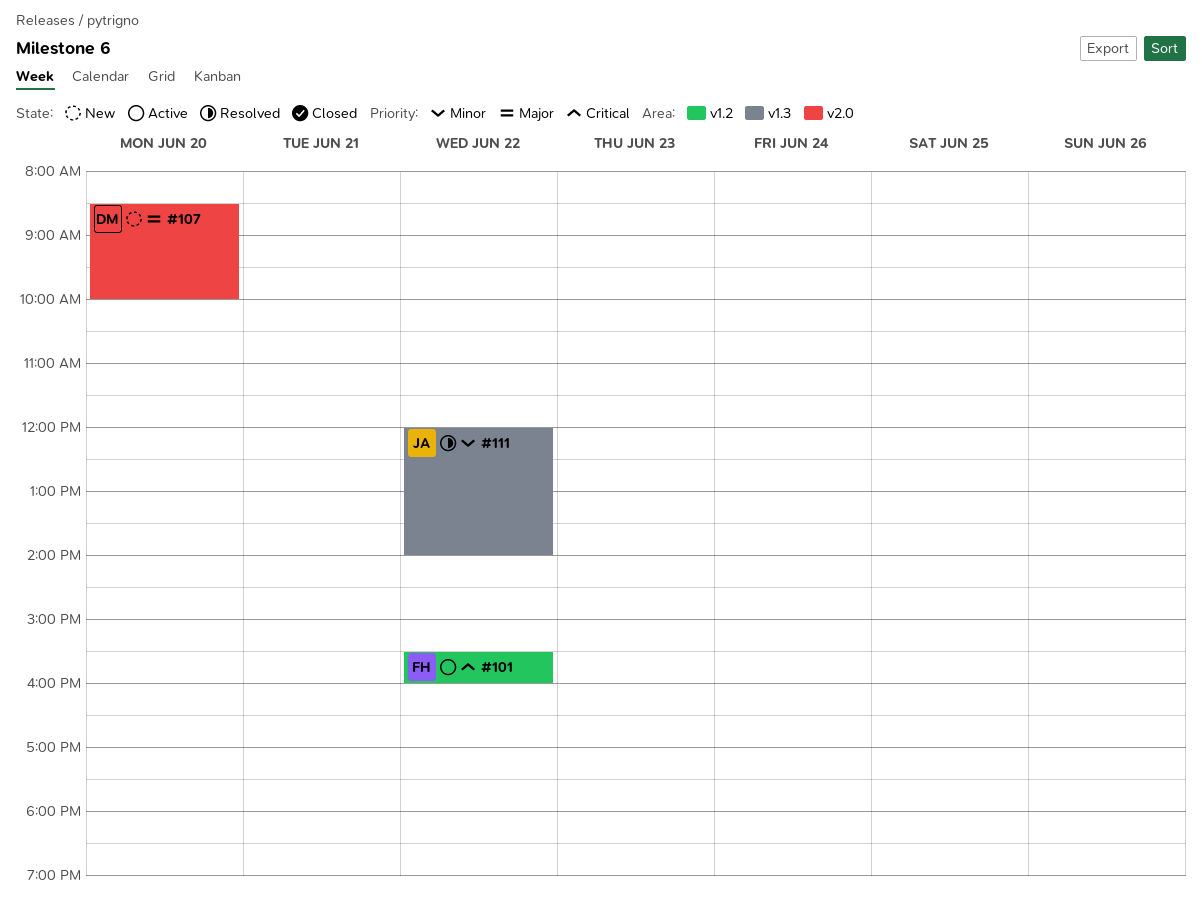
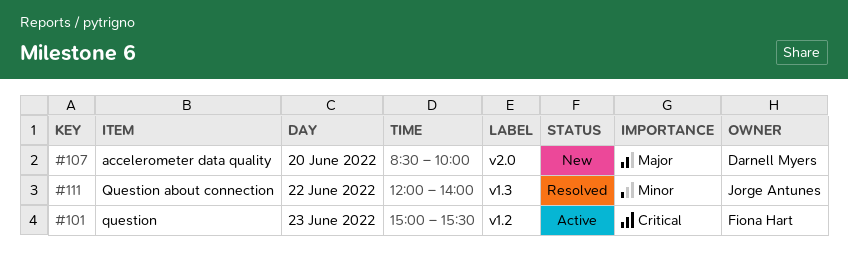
#101, day: Jun 22 -> Jun 23
#101, begins: 15:30 -> 15:00
#101, ends: 16:00 -> 15:30

